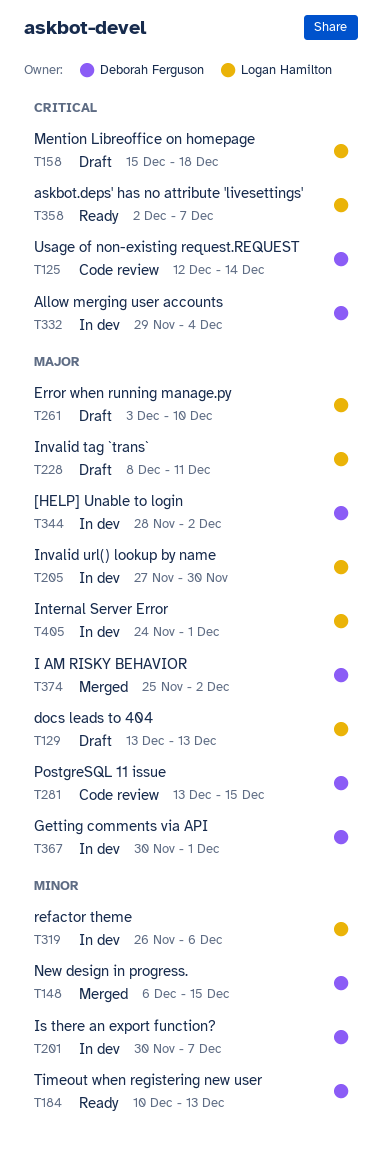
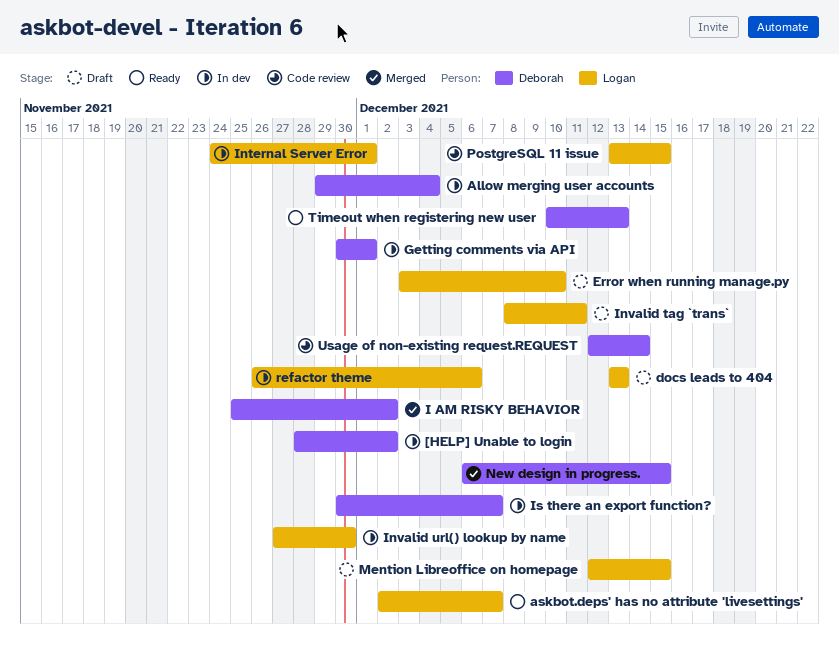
Mention Libreoffice on homepage, start: Dec 15 -> Dec 12
Mention Libreoffice on homepage, due: Dec 18 -> Dec 15
PostgreSQL 11 issue, owner: Deborah Ferguson -> Logan Hamilton

